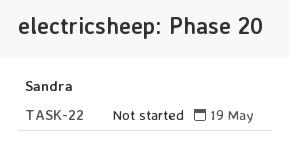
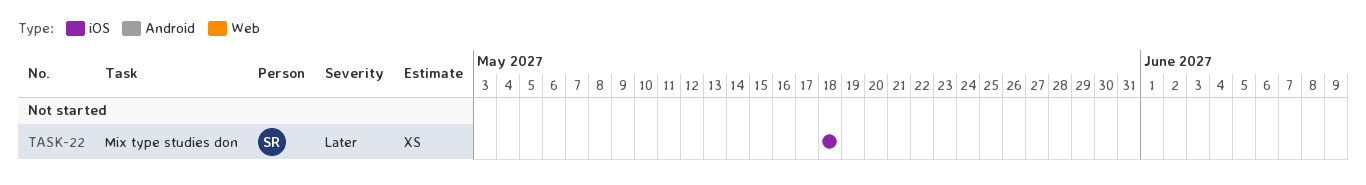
TASK-22, due: May 19 -> May 18

